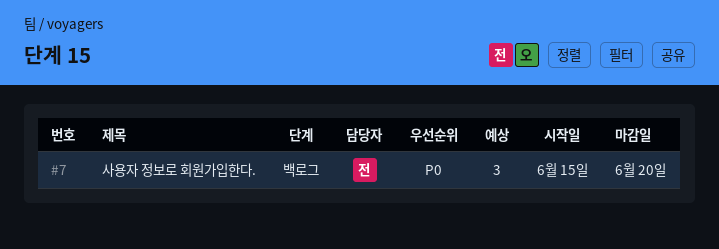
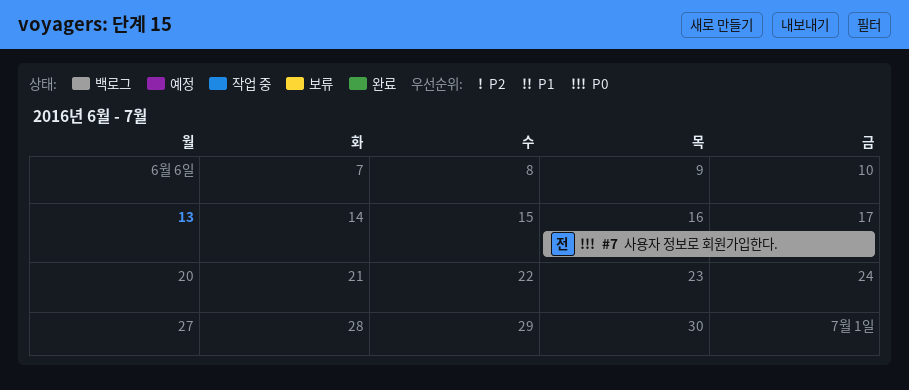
#7, start: Jun 15 -> Jun 16
#7, due: Jun 20 -> Jun 17

